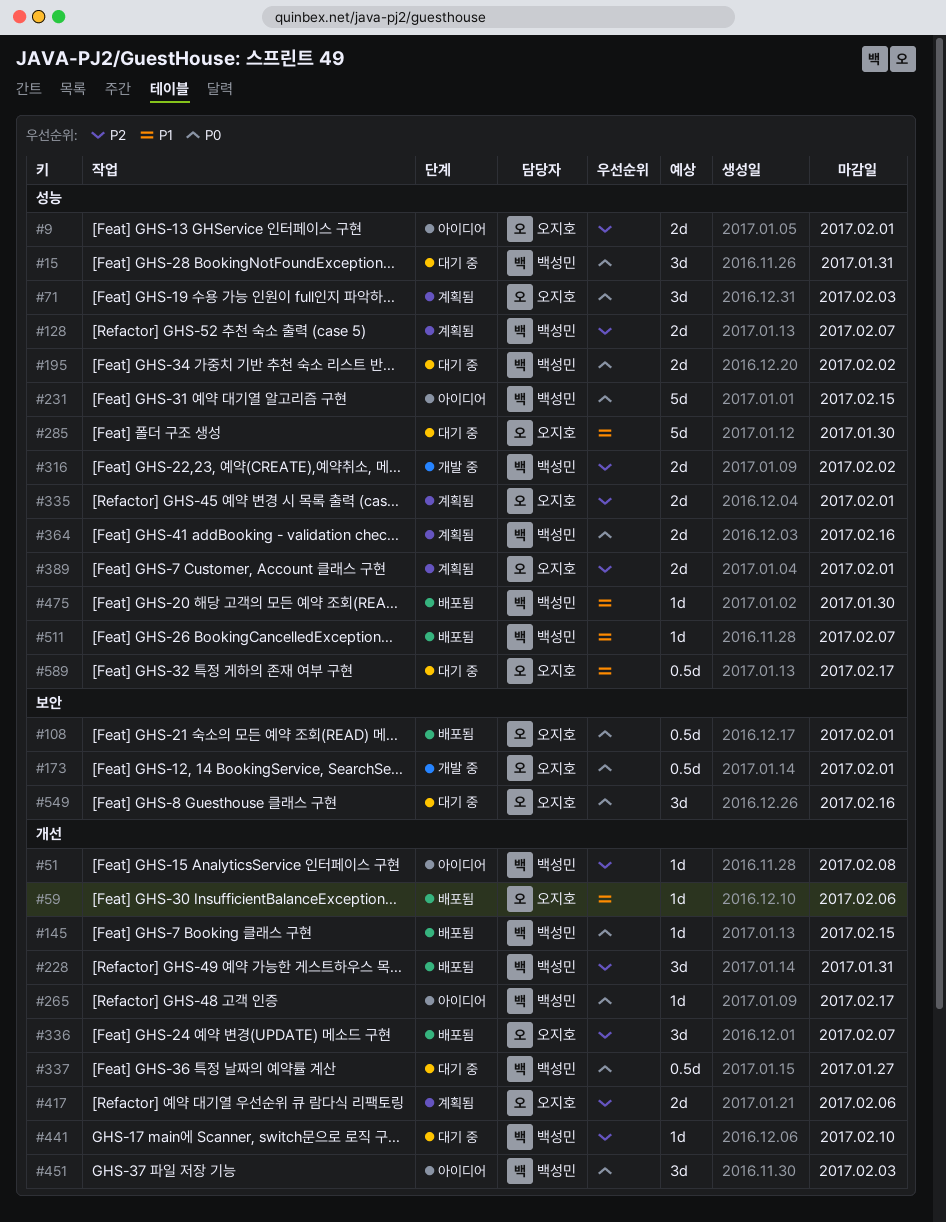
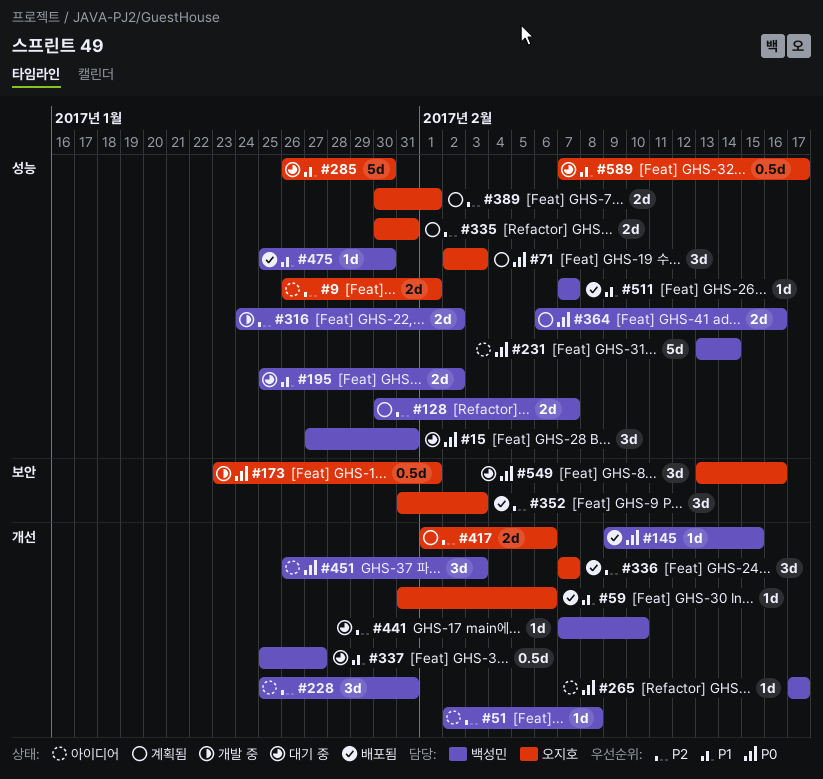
#108: present -> none
#195, priority: P0 -> P1
#228, status: 배포됨 -> 아이디어
#231, due: Feb 15 -> Feb 14
#335, due: Feb 1 -> Jan 31
#337, priority: P0 -> P1
#352: none -> present

